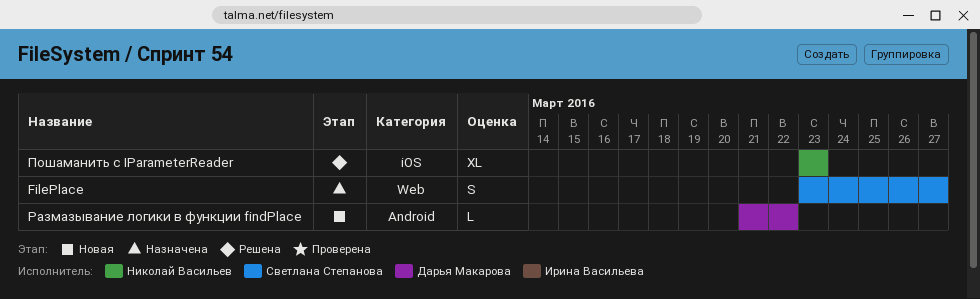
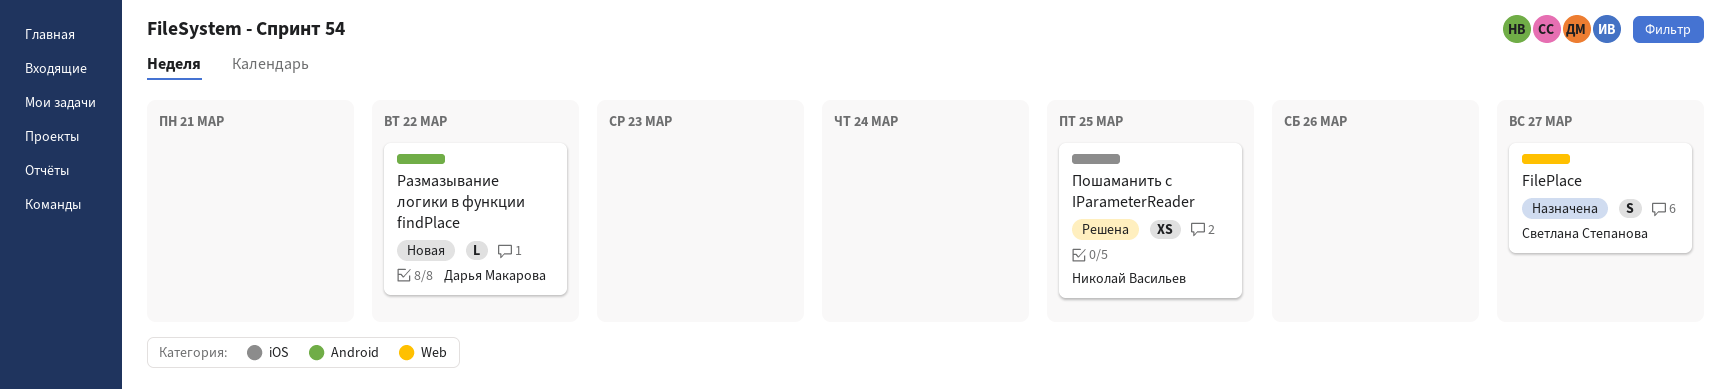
Пошаманить с IParameterReader, estimate: XL -> XS
Пошаманить с IParameterReader, due: Mar 23 -> Mar 25

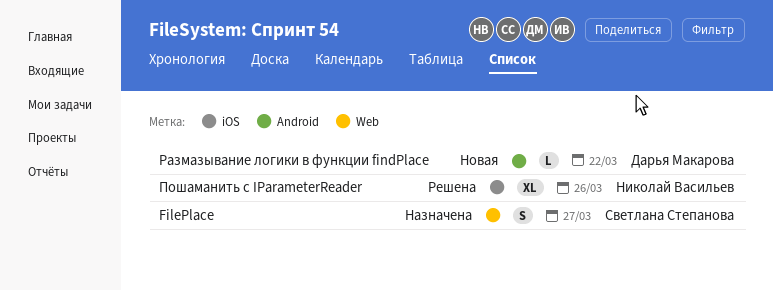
Пошаманить с IParameterReader, estimate: XS -> XL
Пошаманить с IParameterReader, due: Mar 25 -> Mar 26

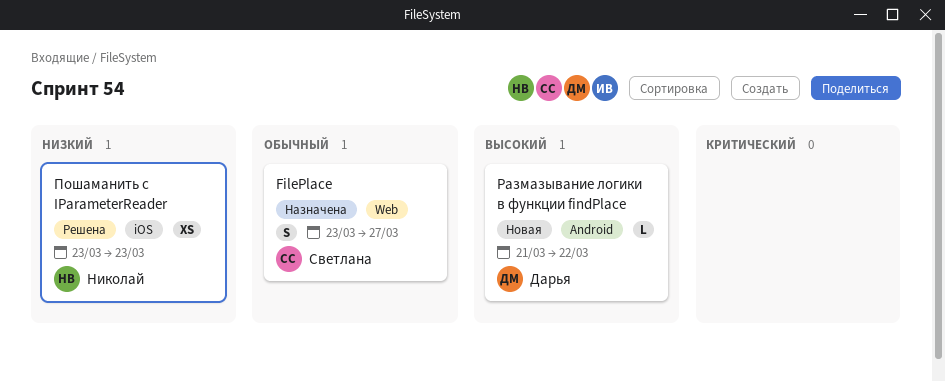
Пошаманить с IParameterReader, estimate: XL -> XS
Пошаманить с IParameterReader, due: Mar 26 -> Mar 23

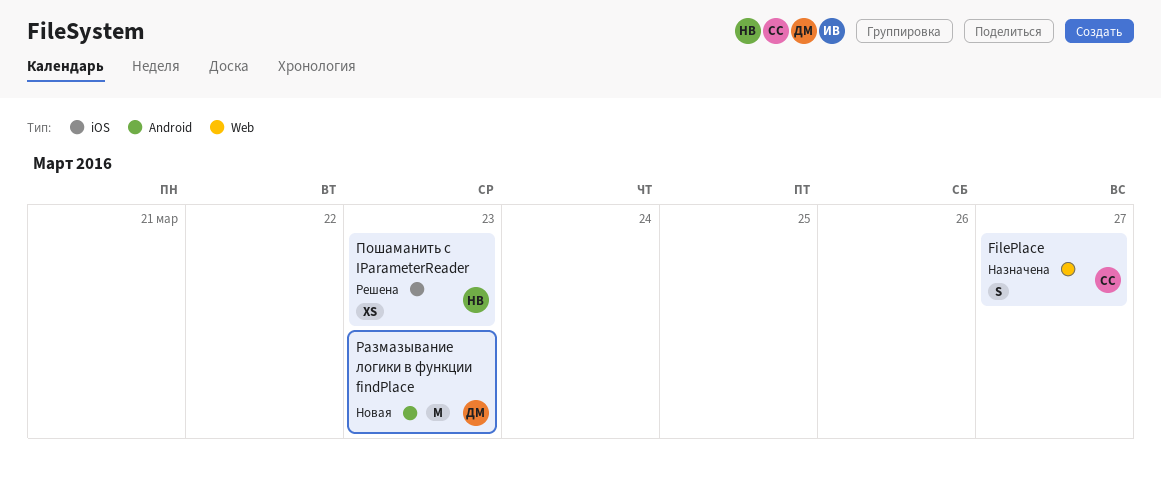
Размазывание логики в функции findPlace, estimate: L -> M
Размазывание логики в функции findPlace, due: Mar 22 -> Mar 23

